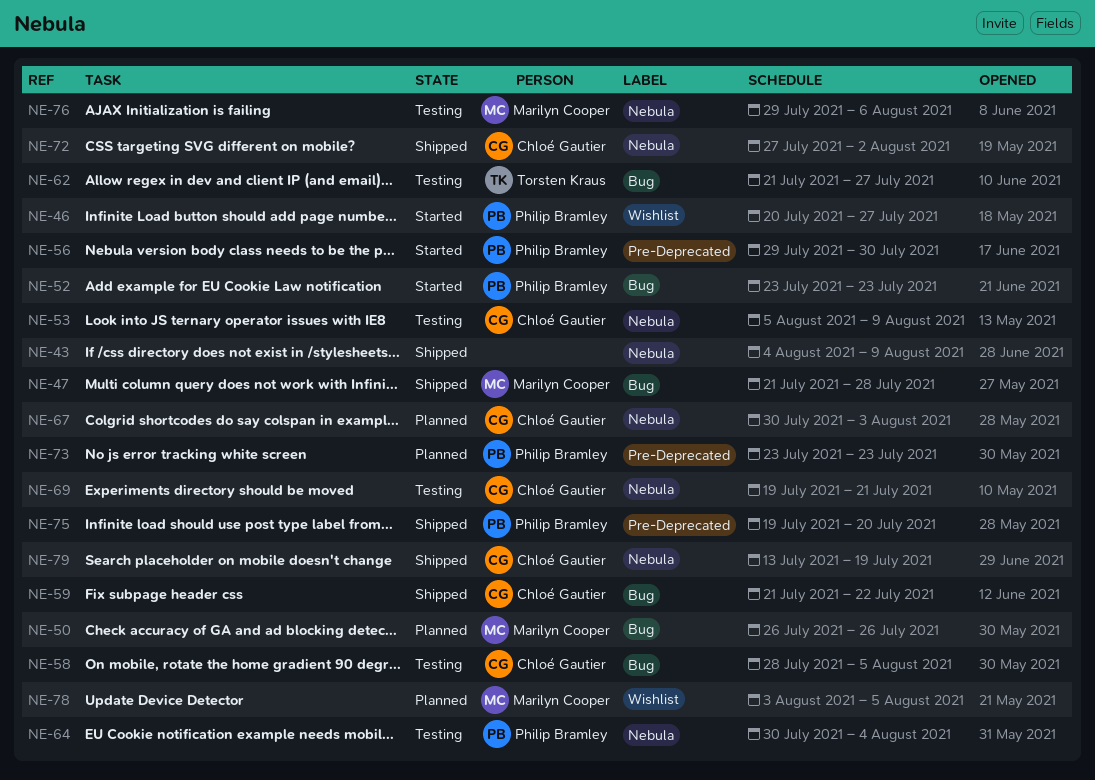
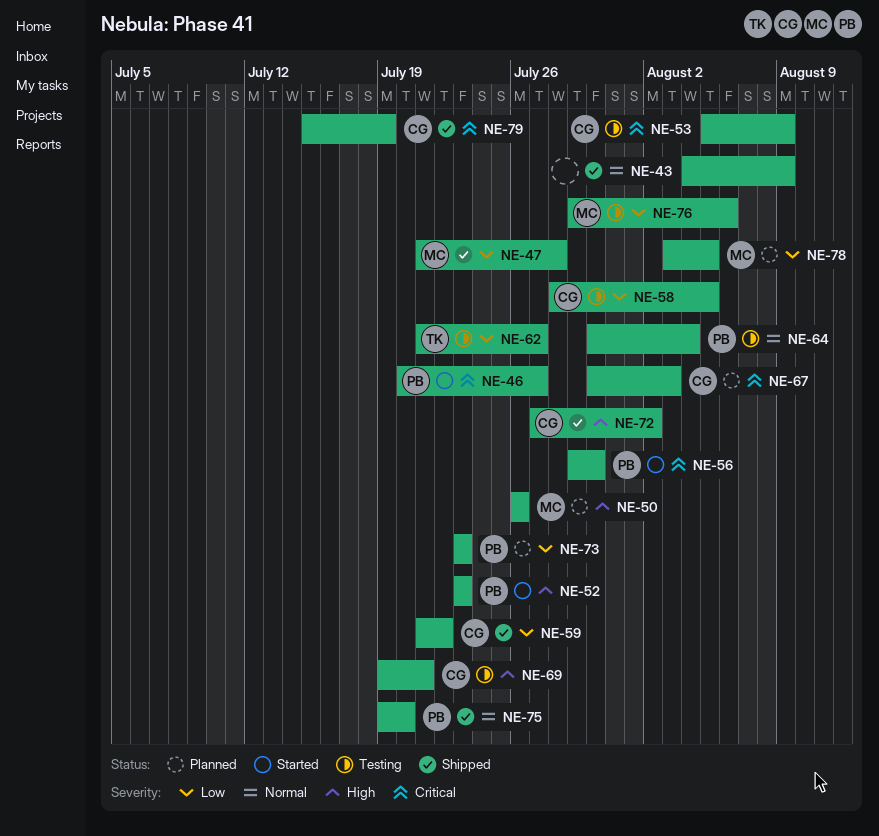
NE-79, start: Jul 13 -> Jul 15

